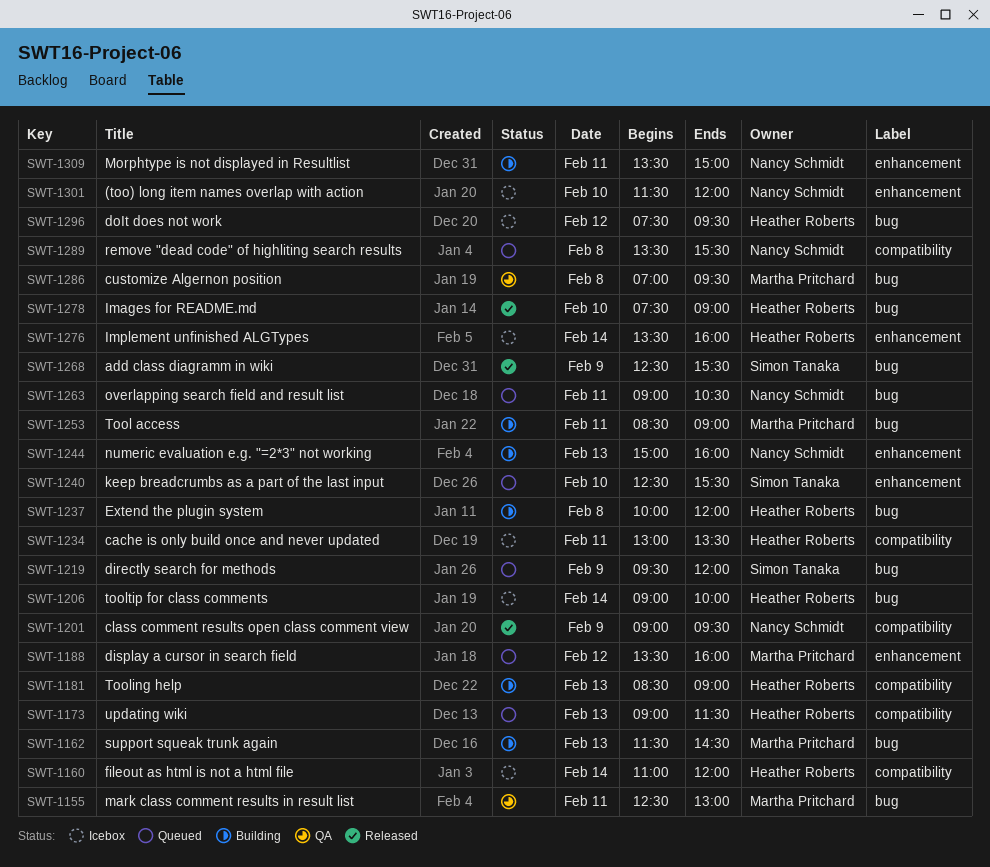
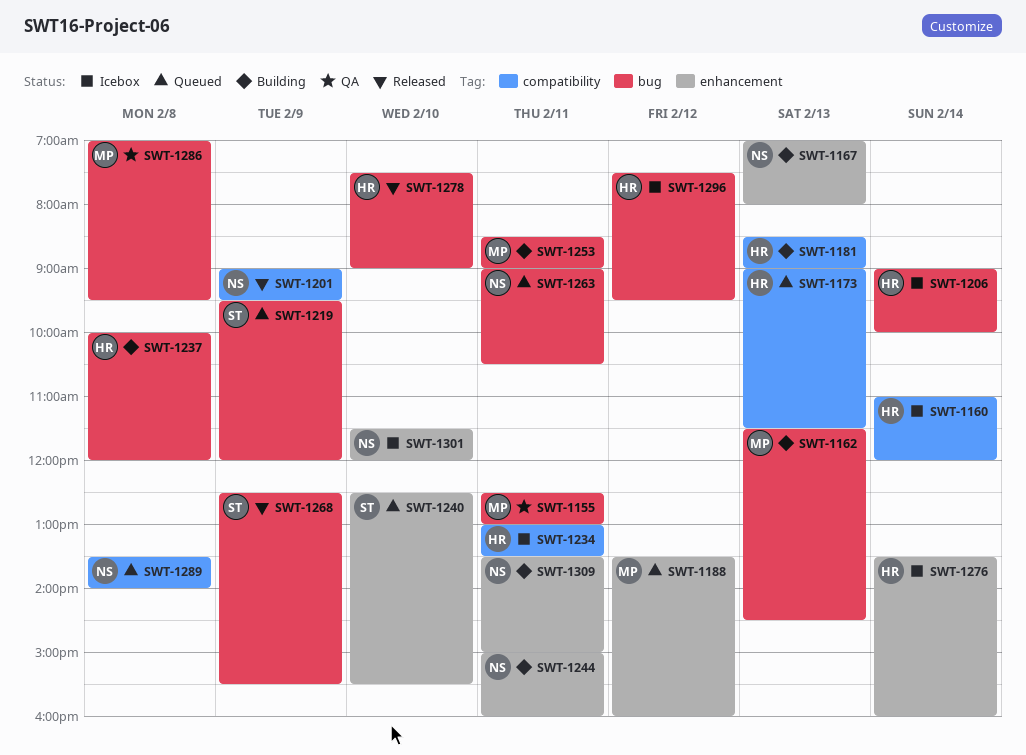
SWT-1167: none -> present
SWT-1244, day: Feb 13 -> Feb 11
SWT-1289, ends: 15:30 -> 14:00

